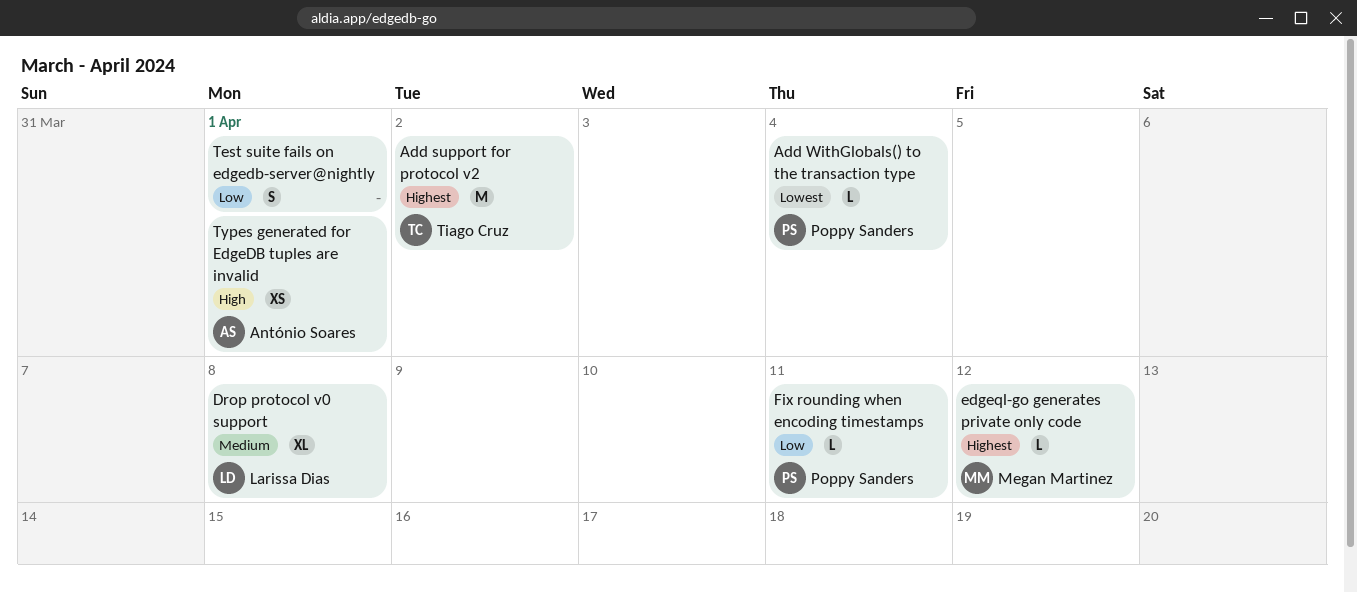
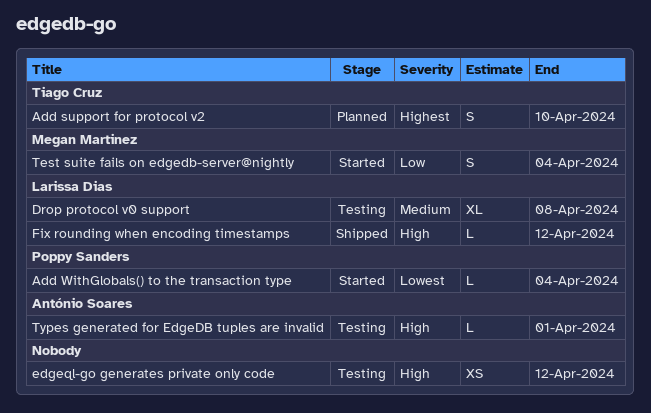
Add support for protocol v2, estimate: M -> S
Add support for protocol v2, due: Apr 2 -> Apr 10
edgeql-go generates private only code, owner: Megan Martinez -> none
edgeql-go generates private only code, priority: Highest -> High
edgeql-go generates private only code, estimate: L -> XS
Fix rounding when encoding timestamps, owner: Poppy Sanders -> Larissa Dias
Fix rounding when encoding timestamps, priority: Low -> High
Fix rounding when encoding timestamps, due: Apr 11 -> Apr 12
Test suite fails on edgedb-server@nightly, owner: none -> Megan Martinez
Test suite fails on edgedb-server@nightly, due: Apr 1 -> Apr 4
Types generated for EdgeDB tuples are invalid, estimate: XS -> L

